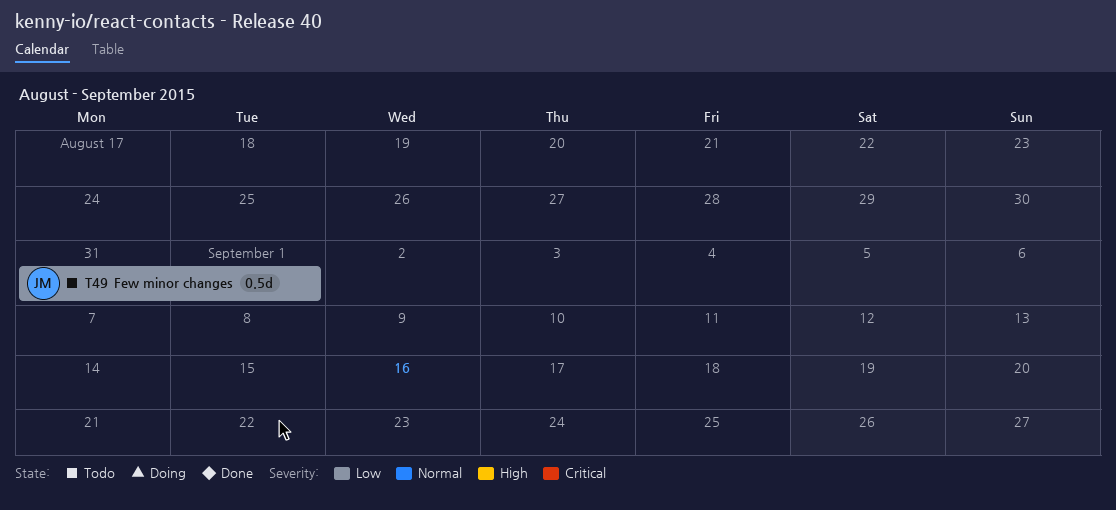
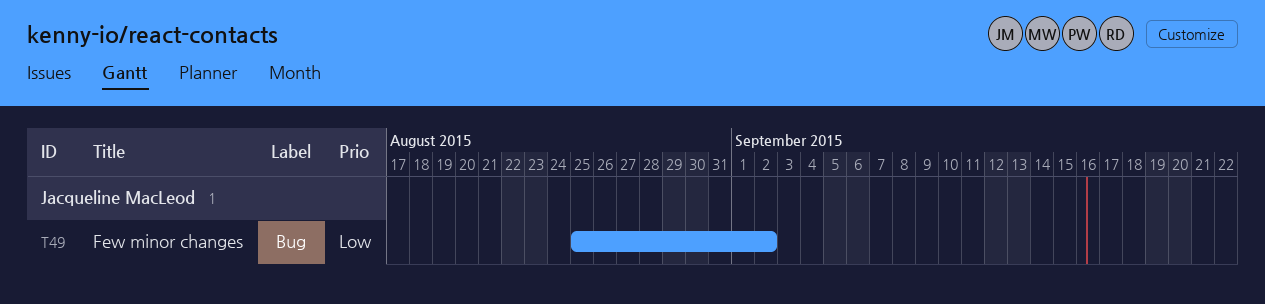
T49, start: Aug 31 -> Aug 25
T49, due: Sep 1 -> Sep 2

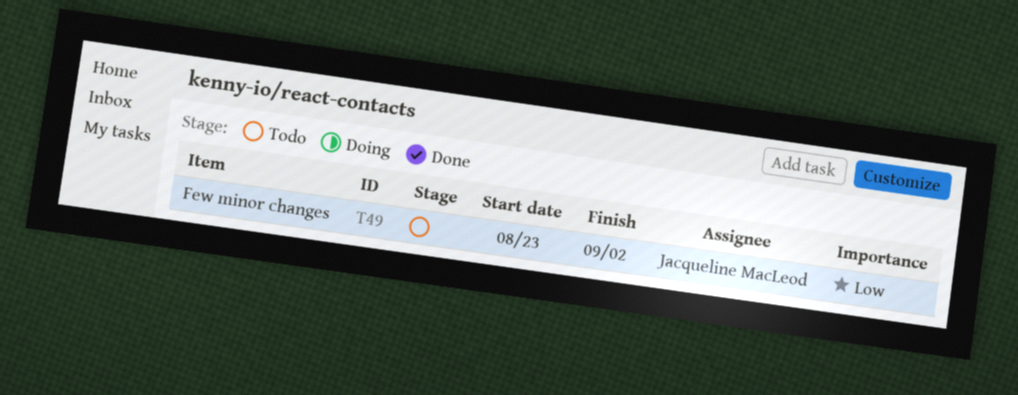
T49, start: Aug 25 -> Aug 23

